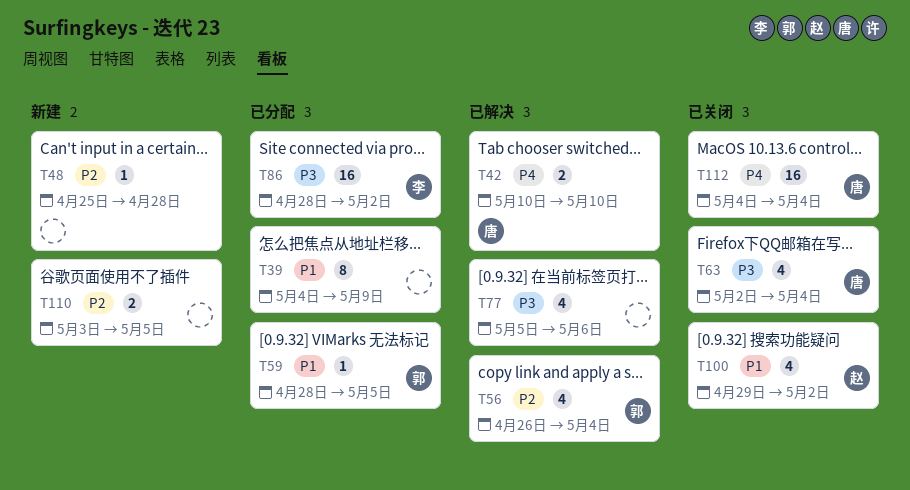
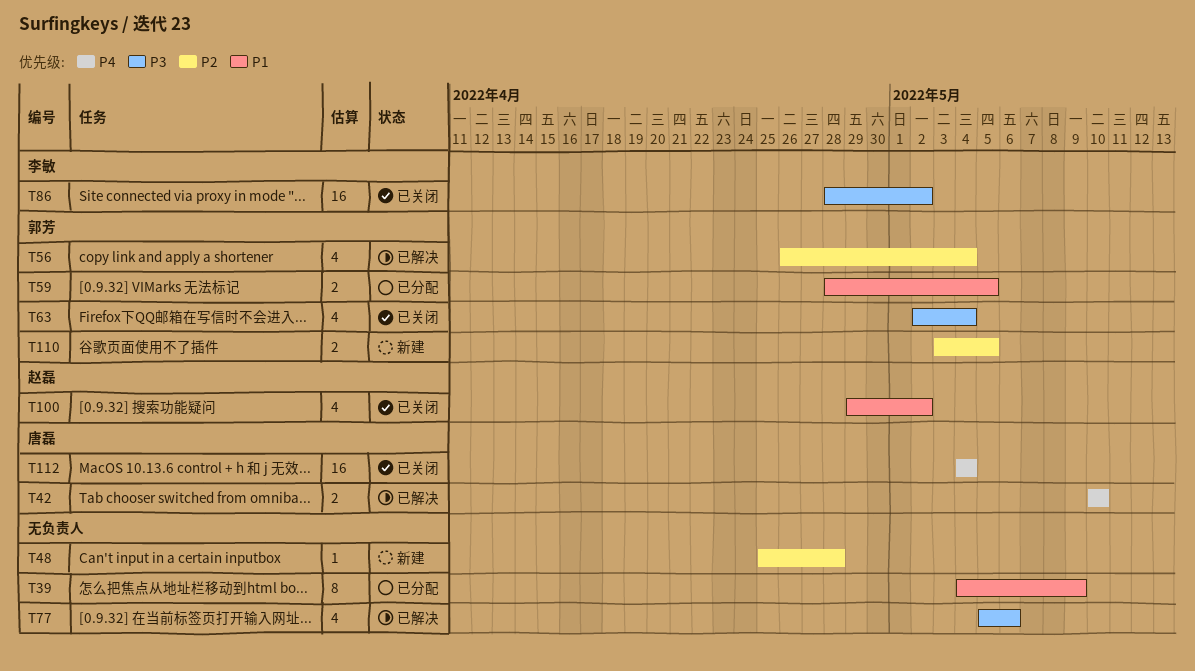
T59, estimate: 1 -> 2
T63, owner: 唐磊 -> 郭芳
T86, status: 已分配 -> 已关闭
T110, owner: none -> 郭芳

